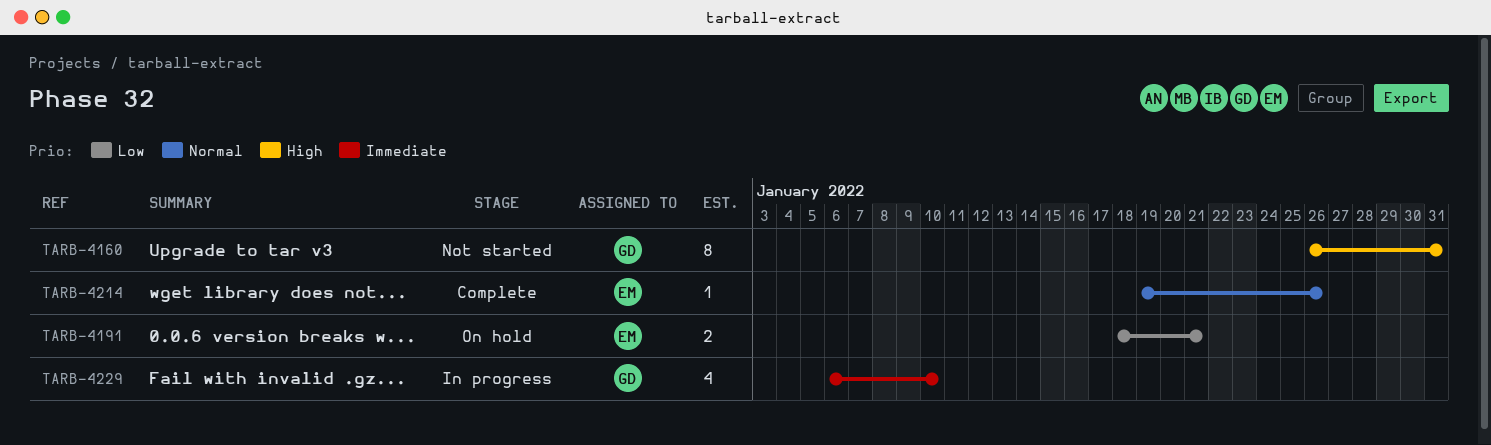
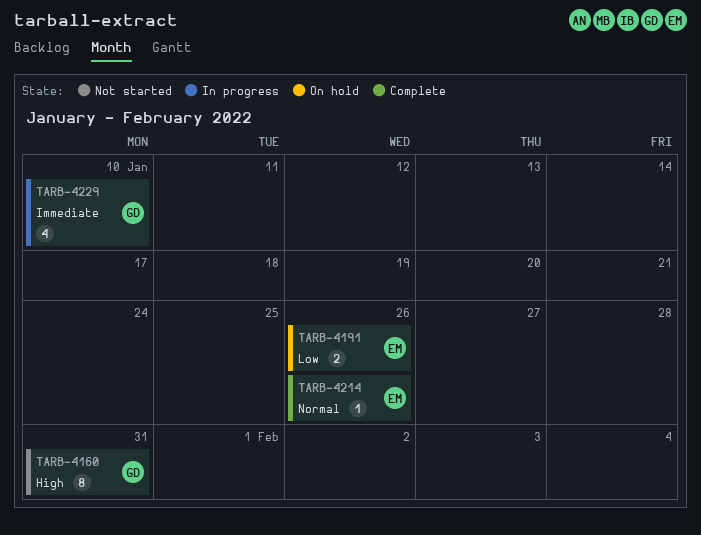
TARB-4191, due: Jan 21 -> Jan 26

